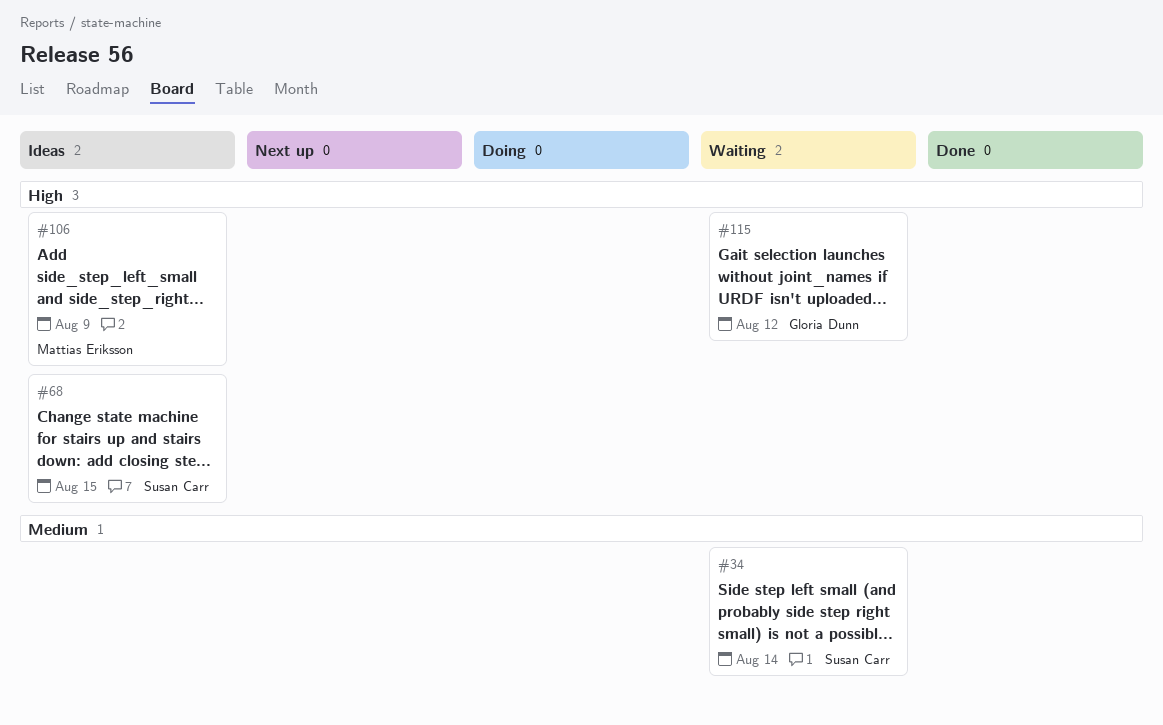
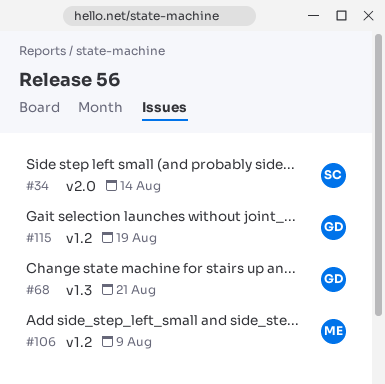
#68, owner: Susan Carr -> Gloria Dunn
#68, due: Aug 15 -> Aug 21
#115, due: Aug 12 -> Aug 19

